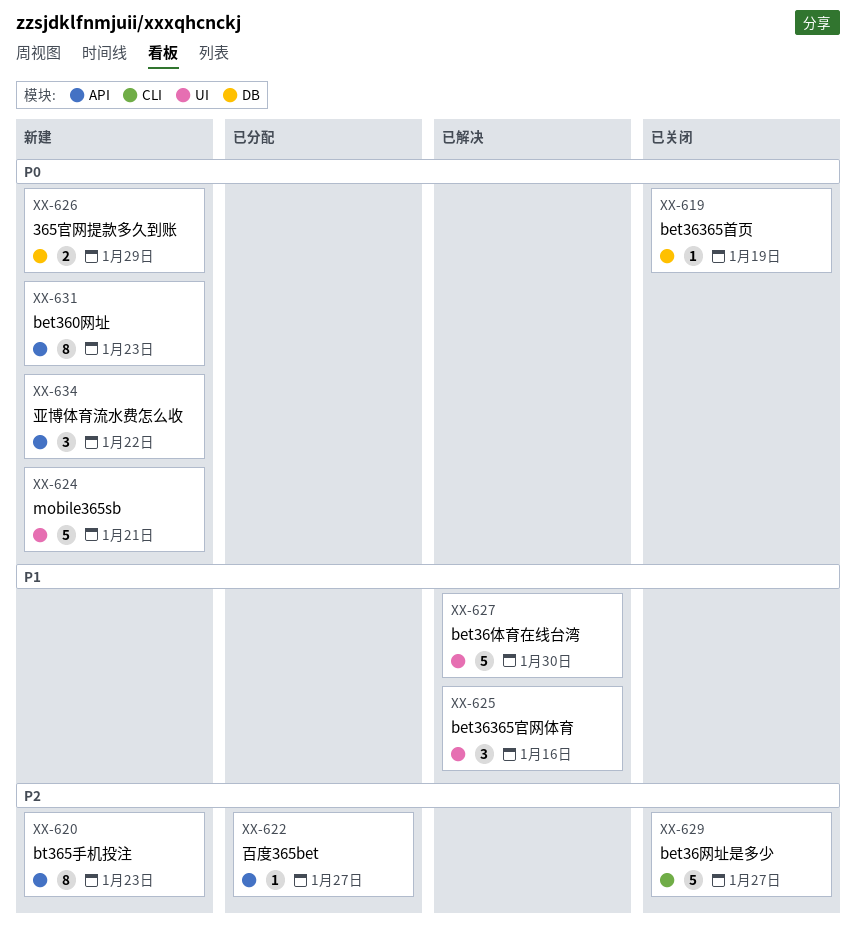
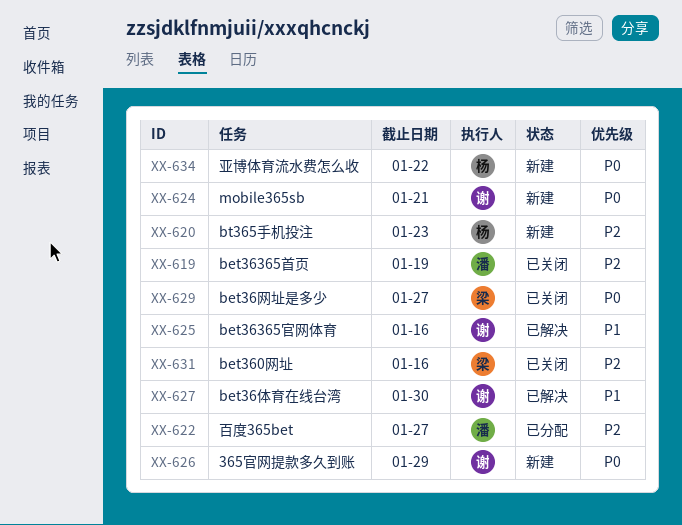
XX-619, priority: P0 -> P2
XX-629, priority: P2 -> P0
XX-631, status: 新建 -> 已关闭
XX-631, priority: P0 -> P2
XX-631, due: Jan 23 -> Jan 16

